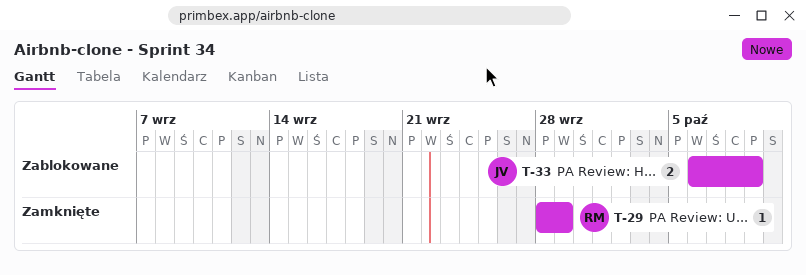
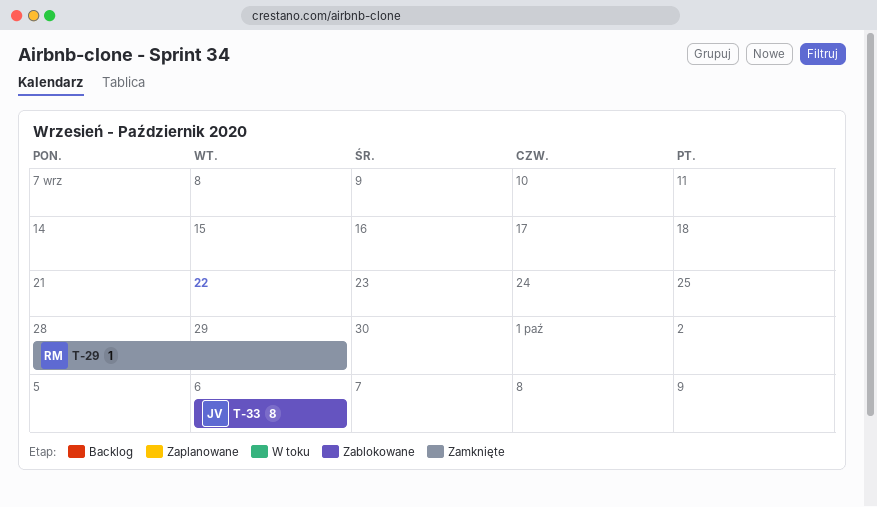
T-33, estimate: 2 -> 8
T-33, due: Oct 9 -> Oct 6

